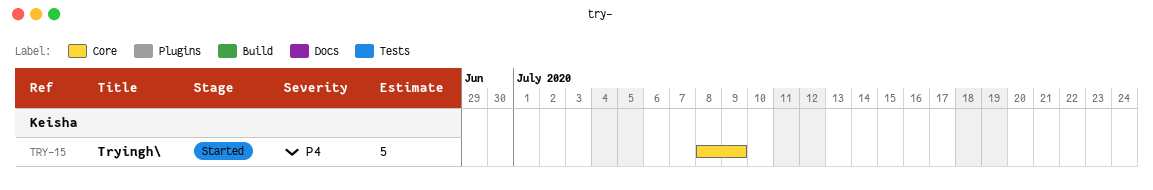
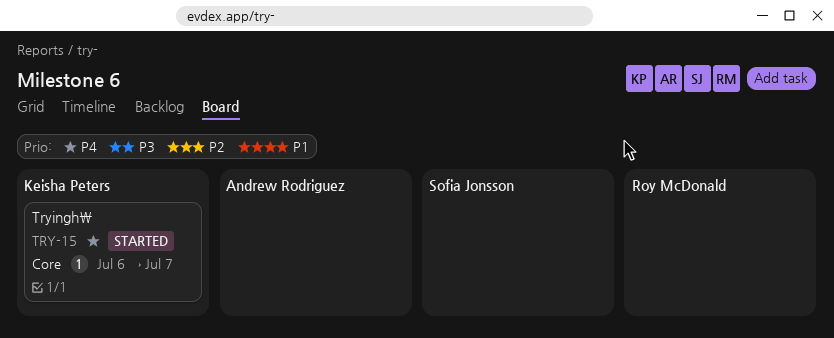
TRY-15, estimate: 5 -> 1
TRY-15, start: Jul 8 -> Jul 6
TRY-15, due: Jul 9 -> Jul 7

